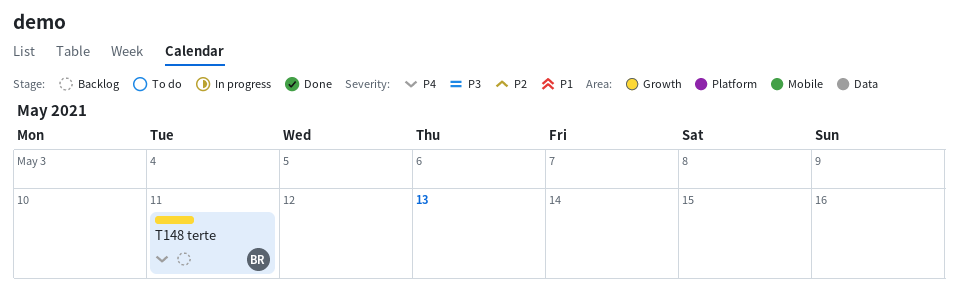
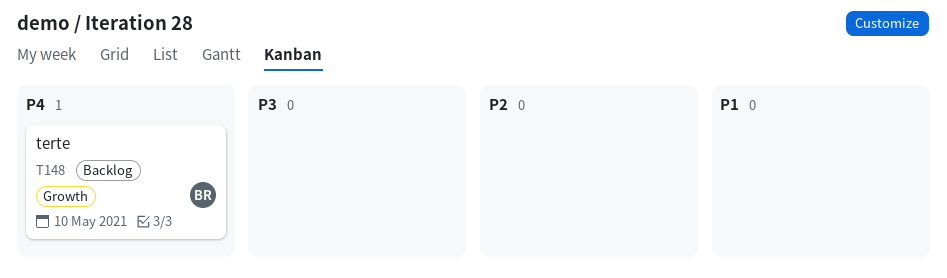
T148, due: May 11 -> May 10

